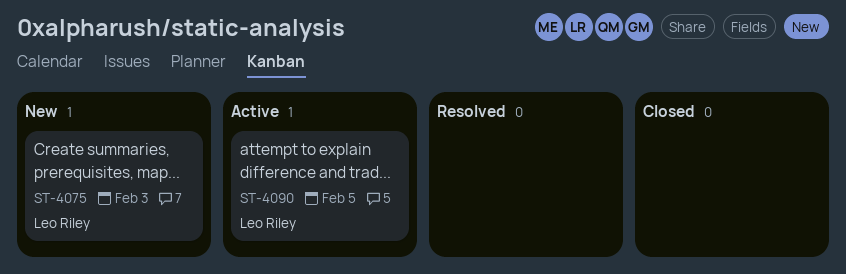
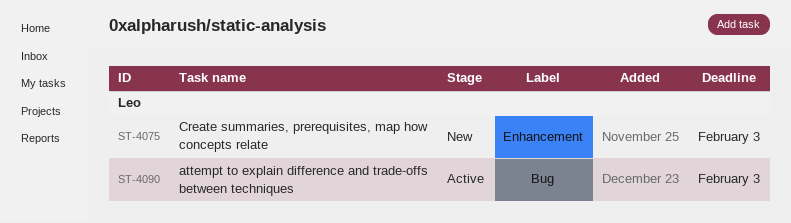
ST-4090, due: Feb 5 -> Feb 3

